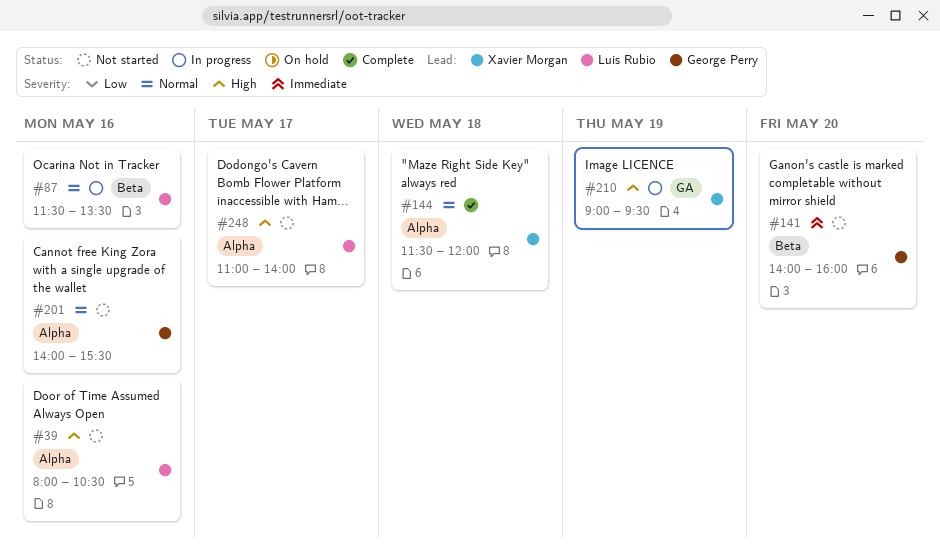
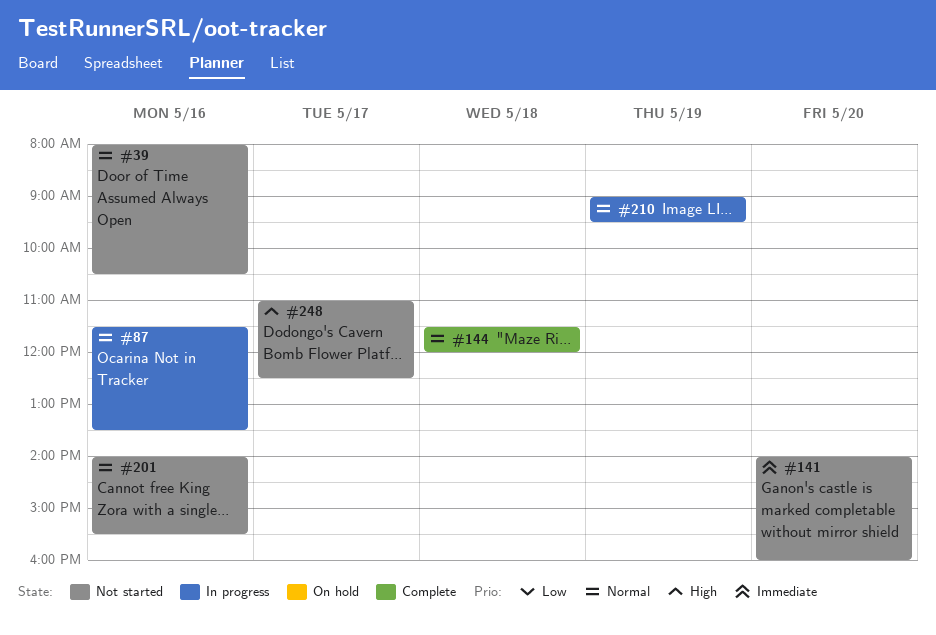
#39, priority: High -> Normal
#210, priority: High -> Normal
#248, ends: 14:00 -> 12:30

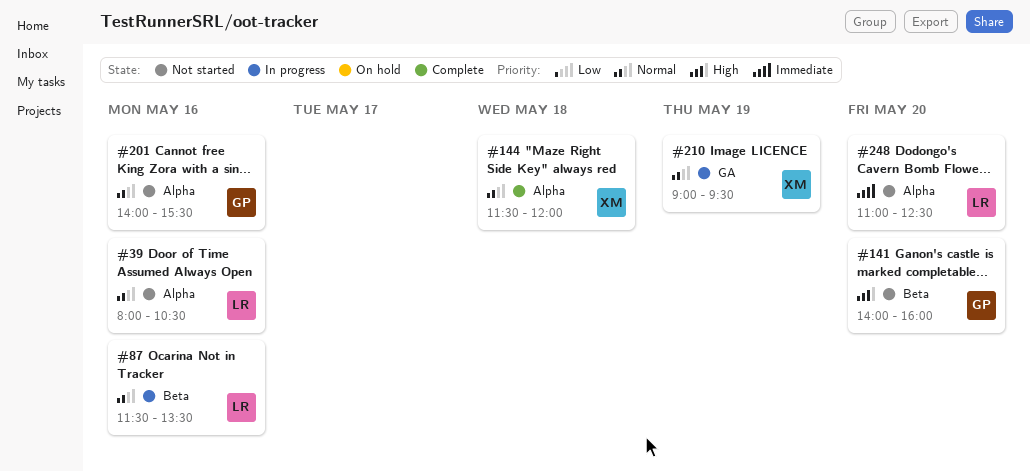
#141, priority: Immediate -> High
#248, priority: High -> Immediate
#248, day: May 17 -> May 20

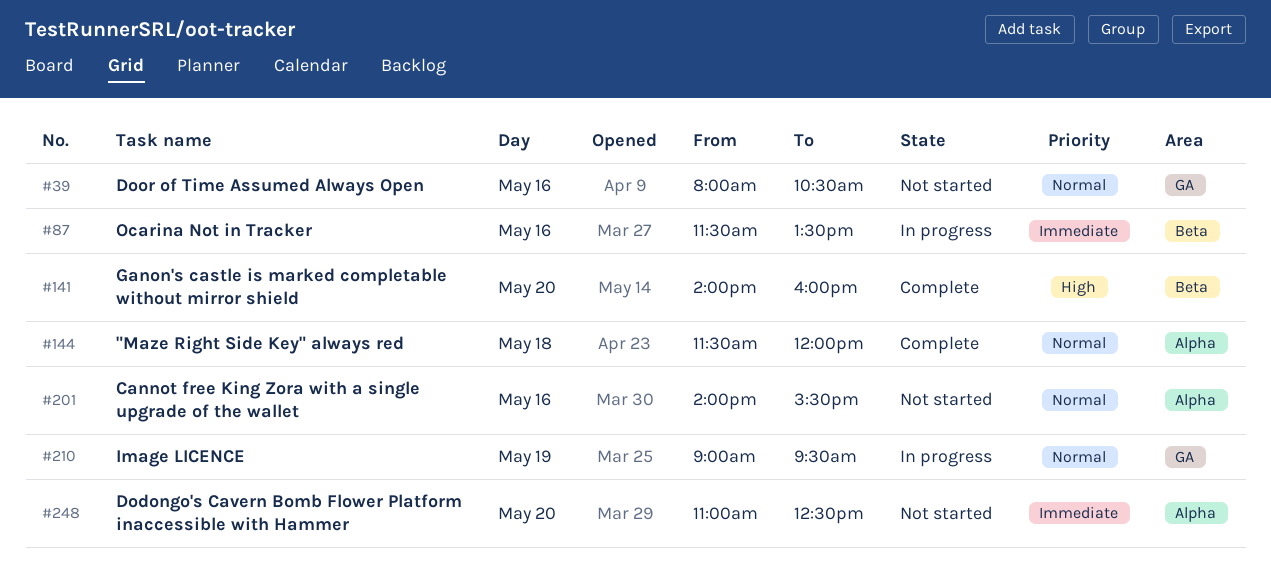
#39, label: Alpha -> GA
#87, priority: Normal -> Immediate
#141, status: Not started -> Complete

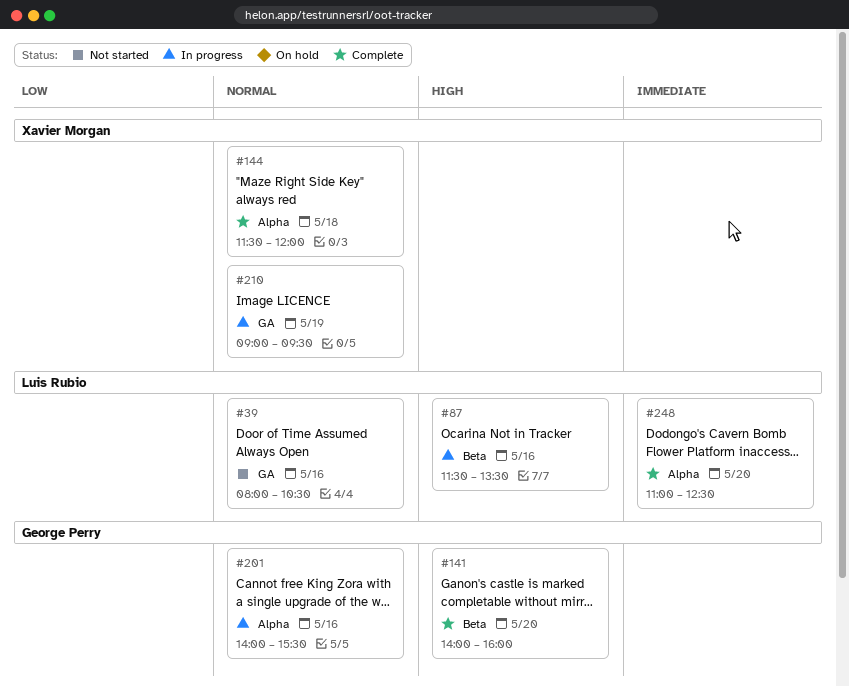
#87, priority: Immediate -> High
#201, status: Not started -> In progress
#248, status: Not started -> Complete

